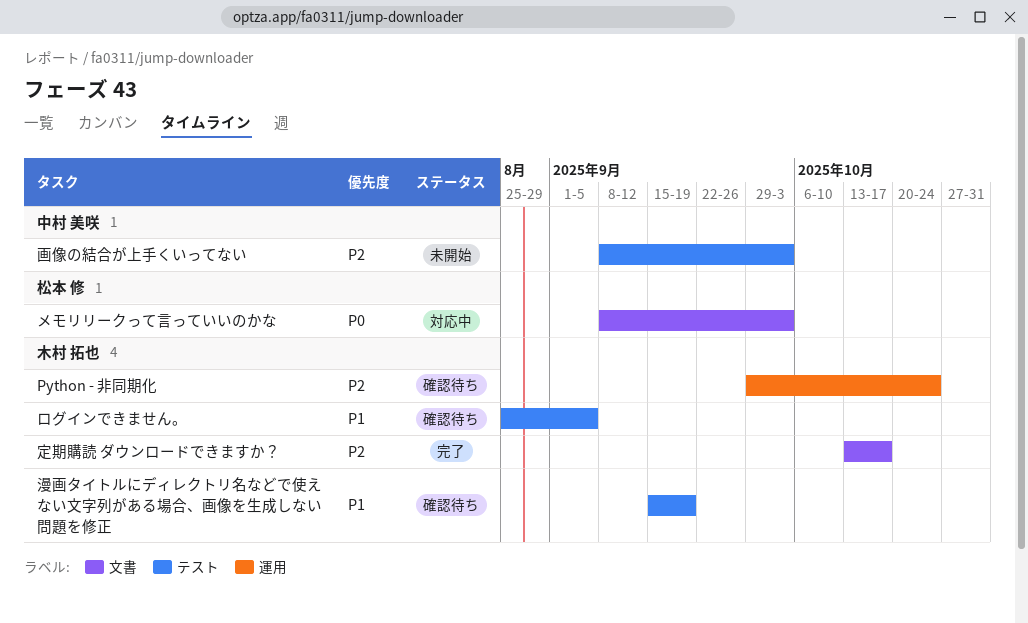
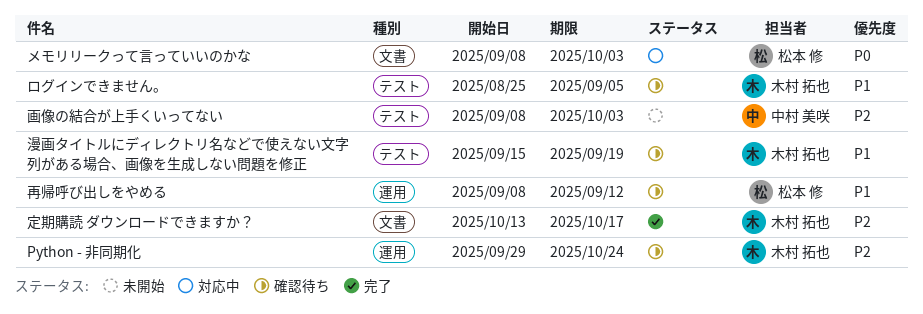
再帰呼び出しをやめる: none -> present

